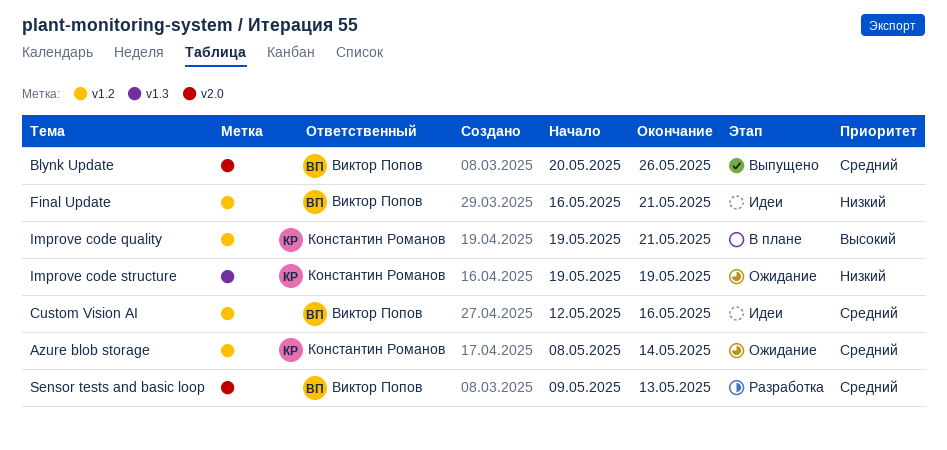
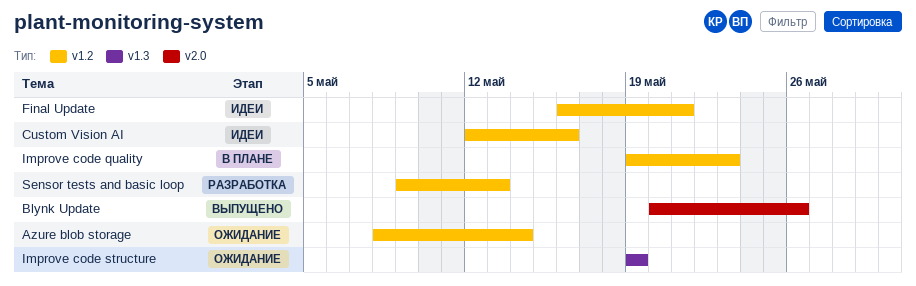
Improve code quality, due: May 21 -> May 23
Sensor tests and basic loop, label: v2.0 -> v1.2

